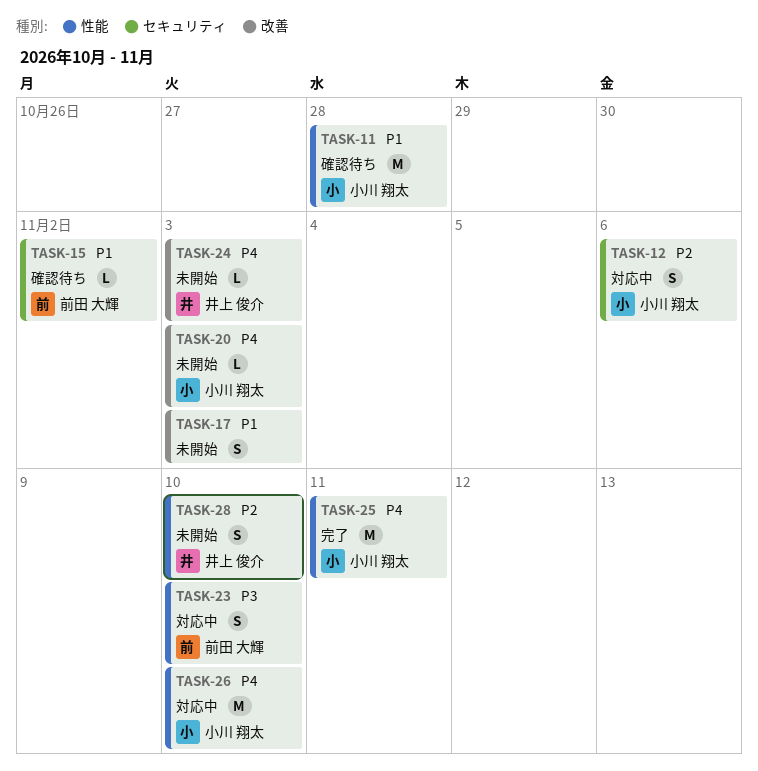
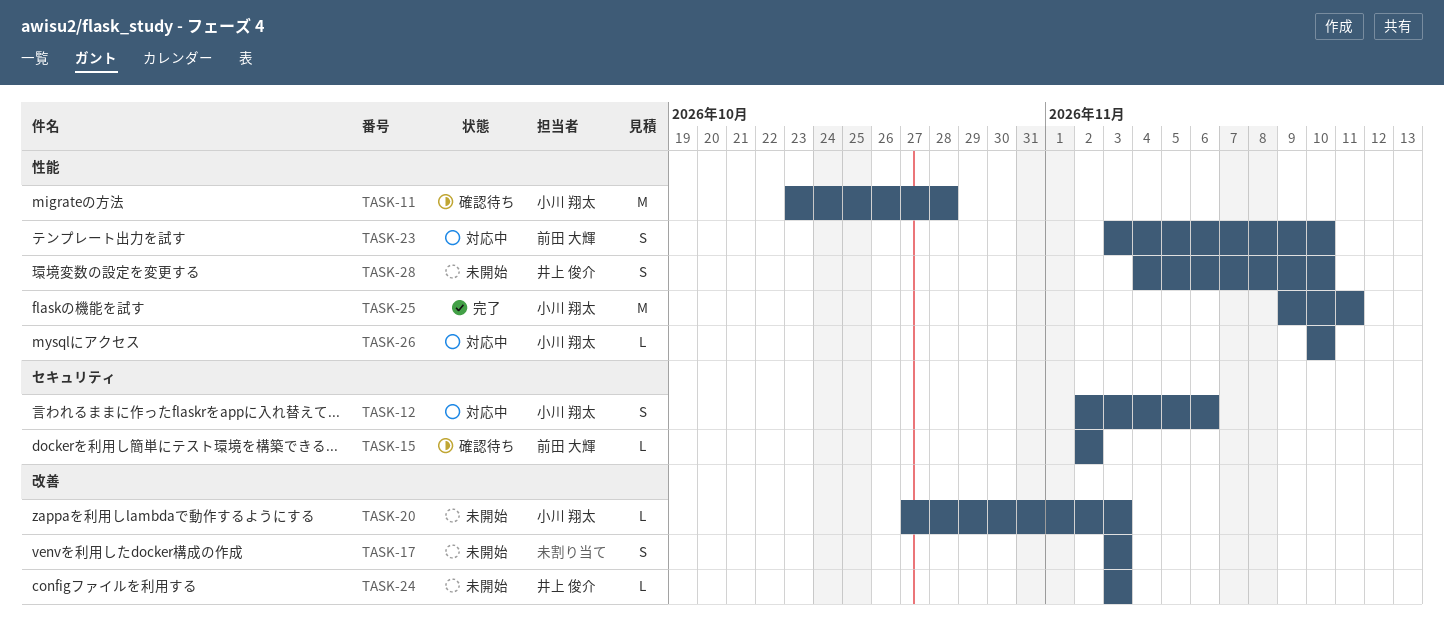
TASK-26, estimate: M -> L

